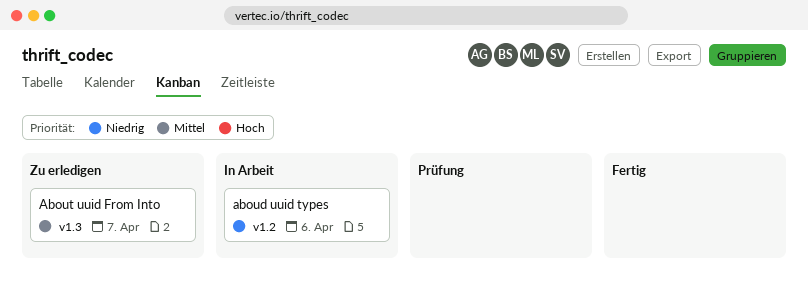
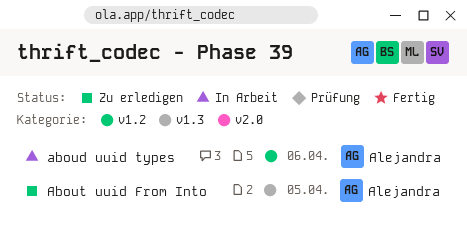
About uuid From Into, due: Apr 7 -> Apr 5

